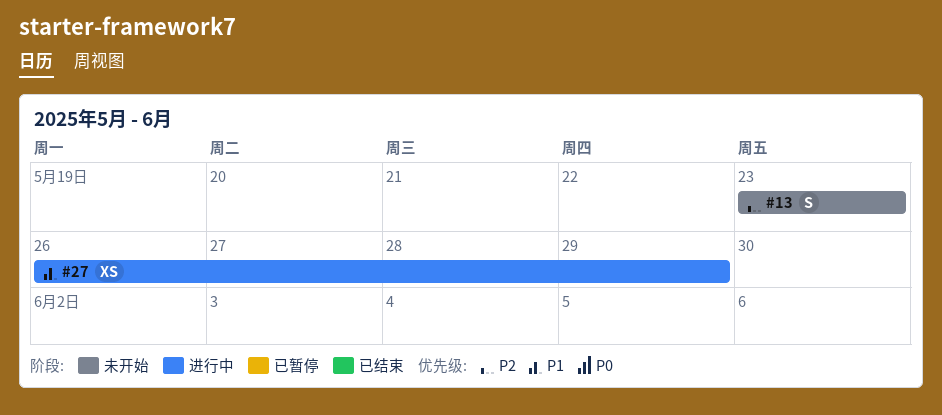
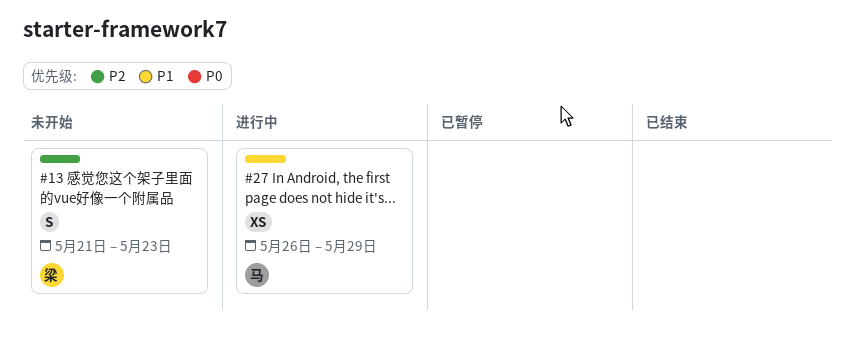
#13, start: May 23 -> May 21

